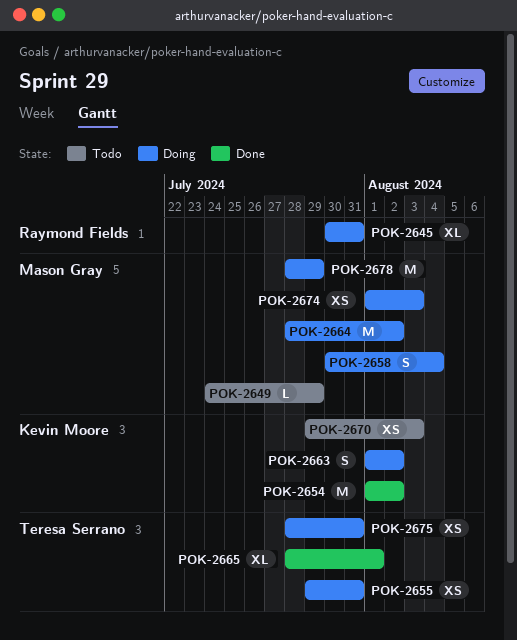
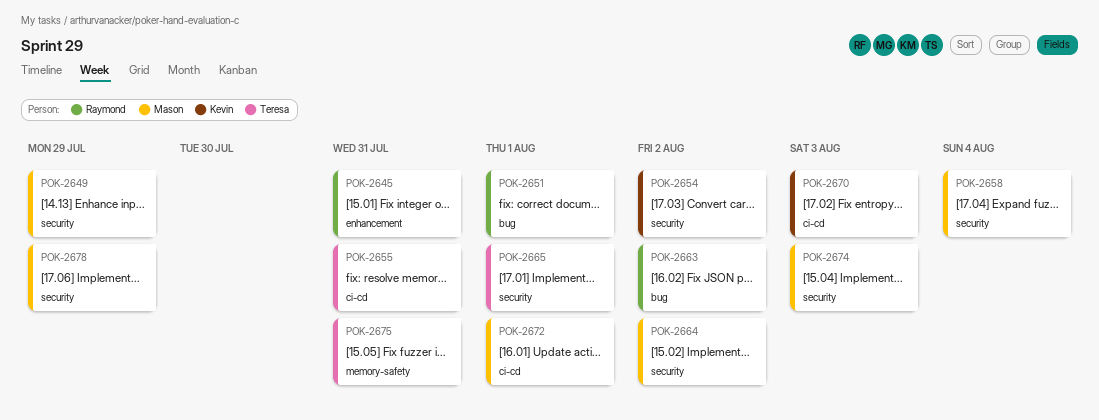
POK-2651: none -> present
POK-2663, owner: Kevin Moore -> Raymond Fields
POK-2672: none -> present

